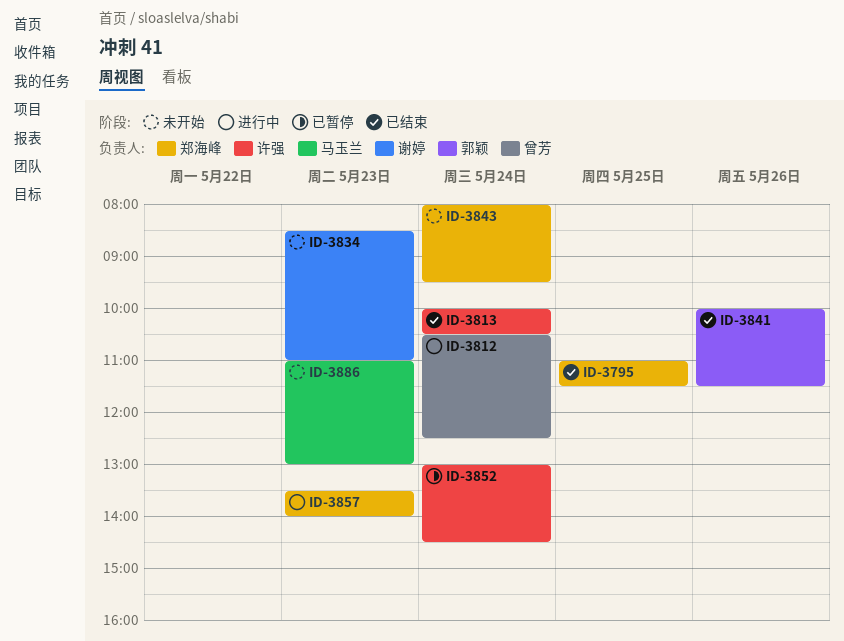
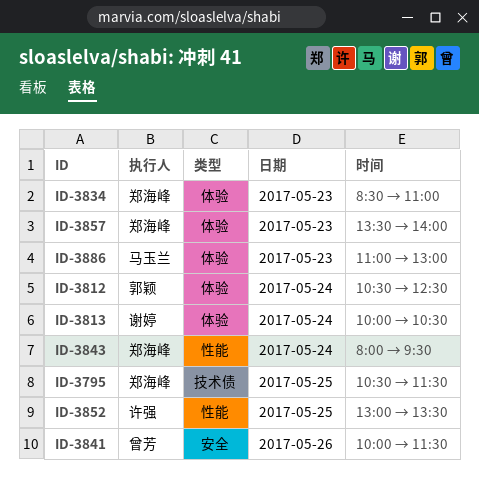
ID-3795, begins: 11:00 -> 10:30
ID-3812, owner: 曾芳 -> 郭颖
ID-3813, owner: 许强 -> 谢婷
ID-3834, owner: 谢婷 -> 郑海峰
ID-3841, owner: 郭颖 -> 曾芳
ID-3852, day: May 24 -> May 25
ID-3852, ends: 14:30 -> 13:30

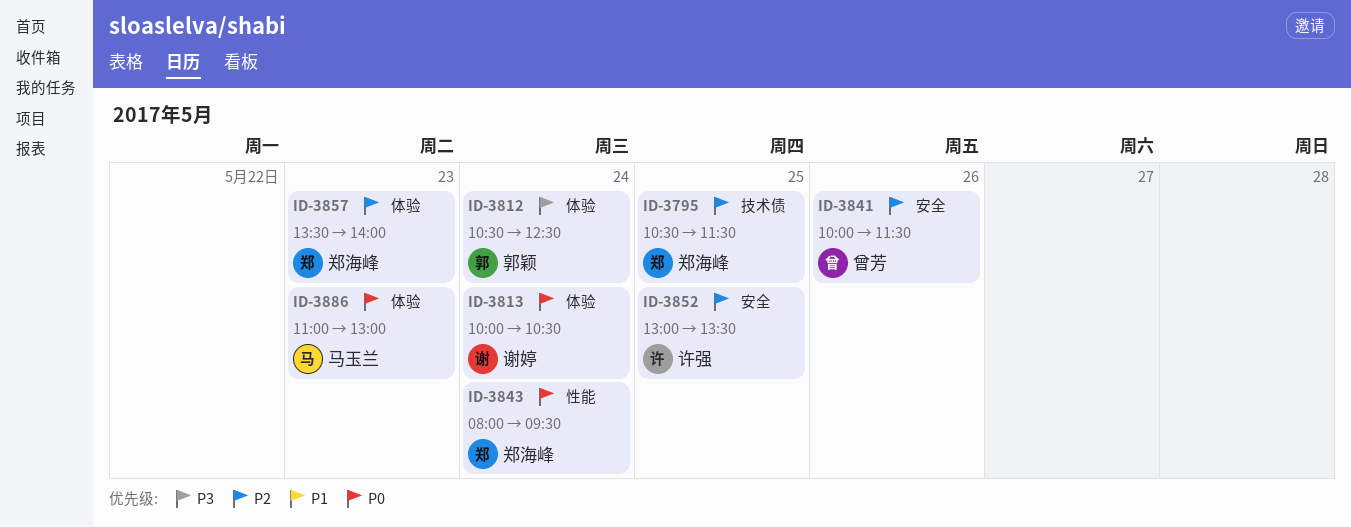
ID-3834: present -> none
ID-3852, label: 性能 -> 安全

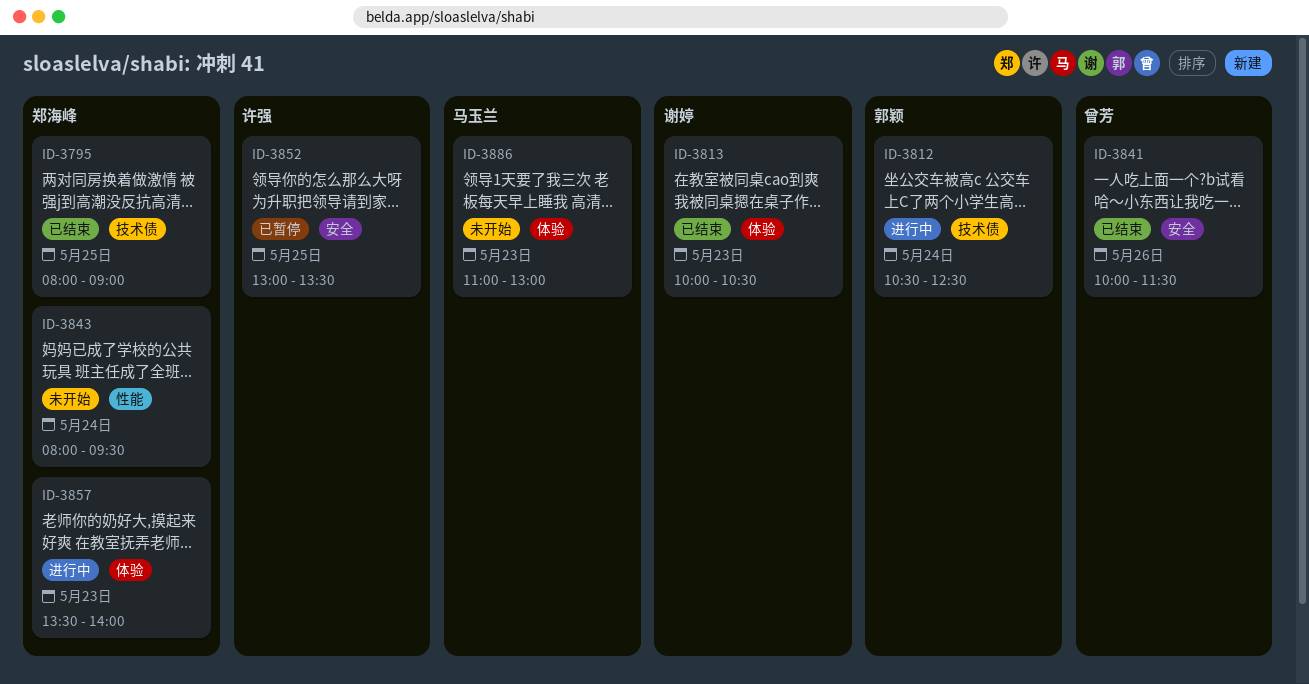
ID-3795, begins: 10:30 -> 08:00
ID-3795, ends: 11:30 -> 09:00
ID-3812, label: 体验 -> 技术债
ID-3813, day: May 24 -> May 23

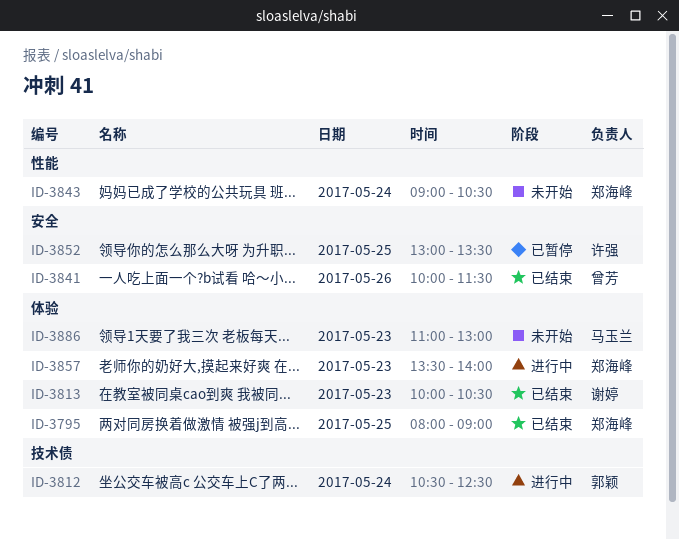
ID-3795, label: 技术债 -> 体验
ID-3843, begins: 08:00 -> 09:00
ID-3843, ends: 09:30 -> 10:30

